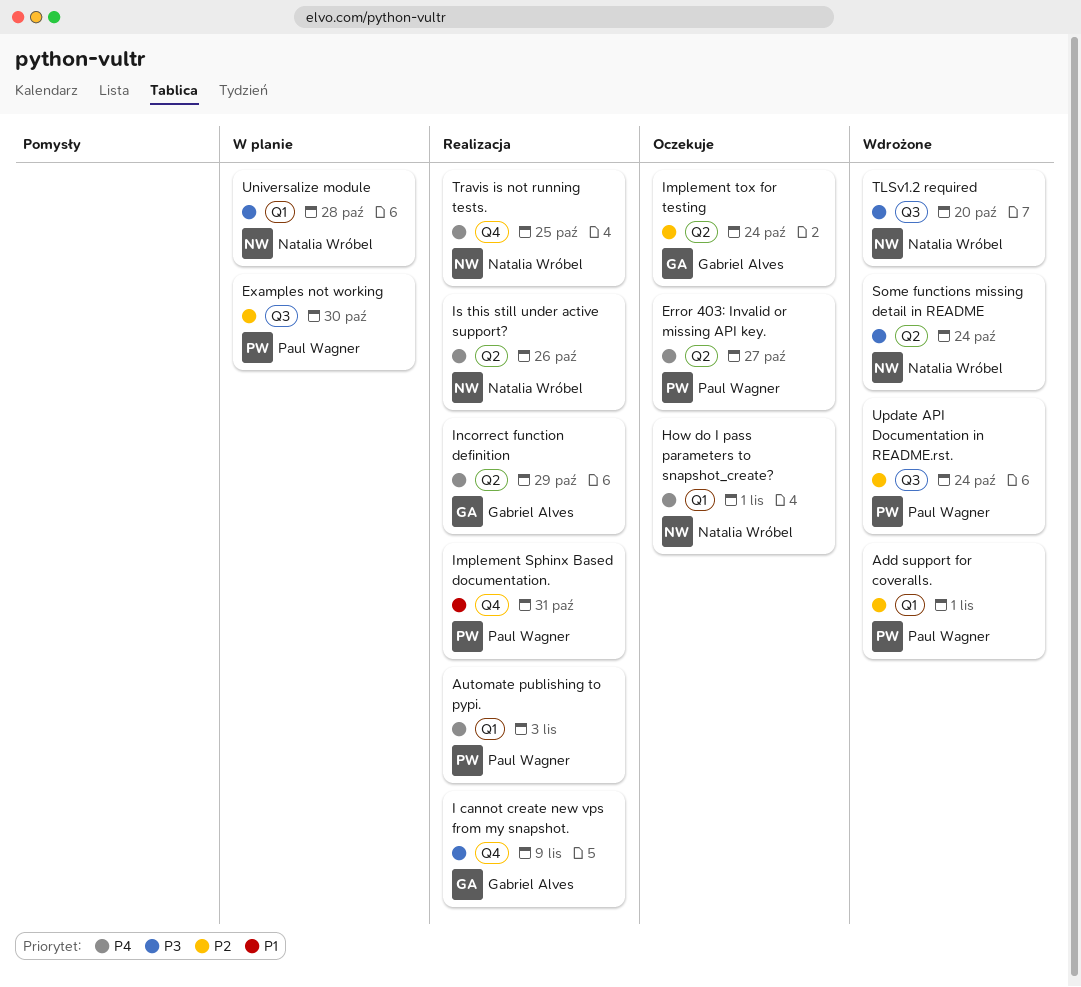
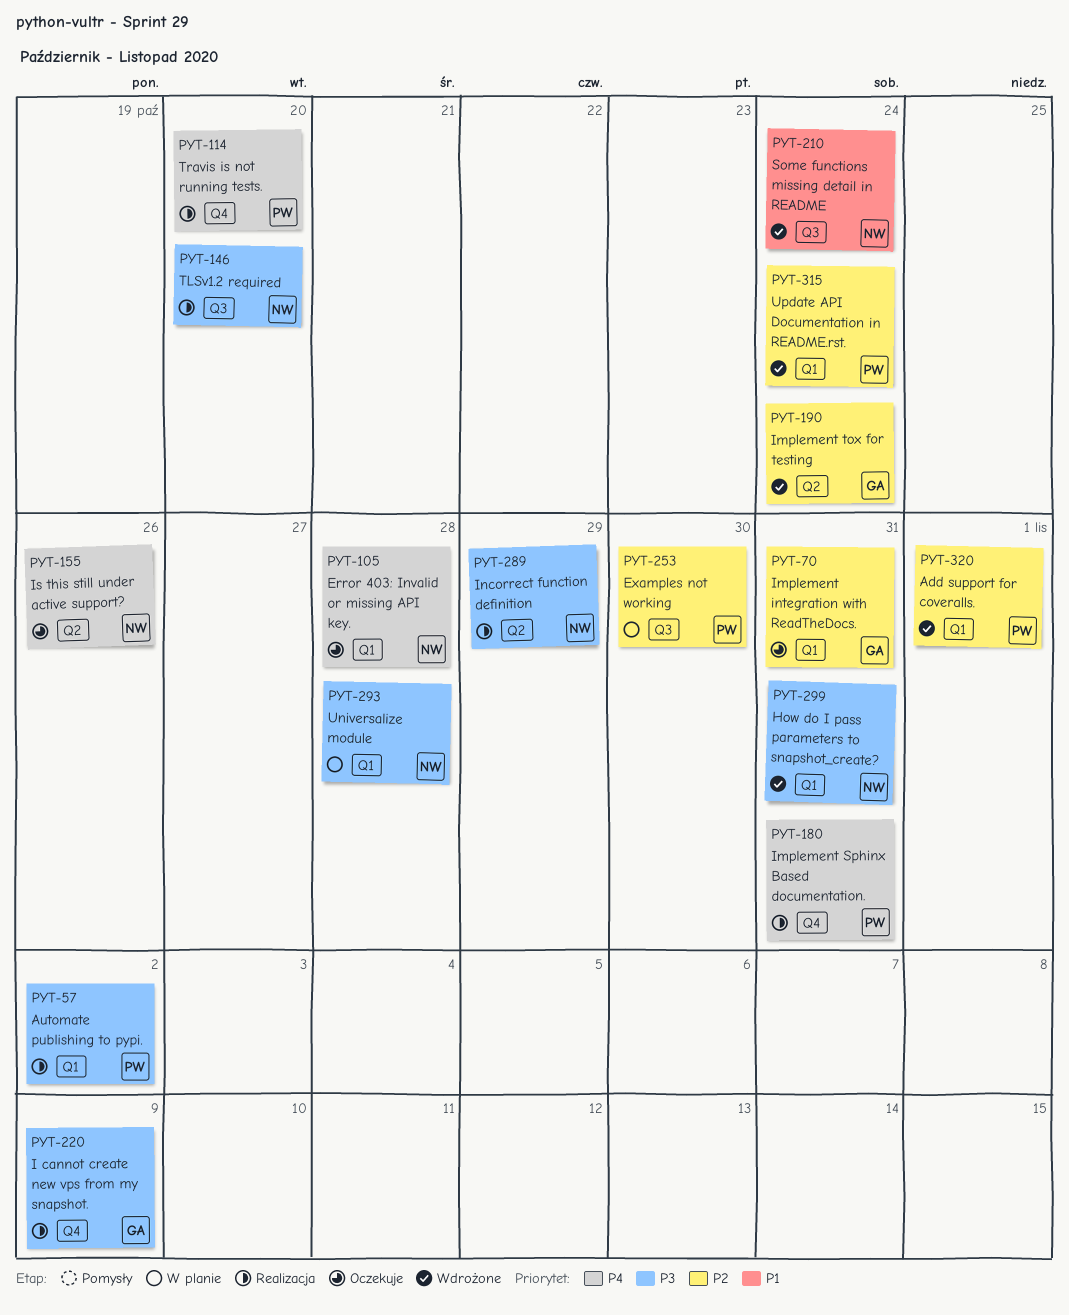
Automate publishing to pypi., priority: P4 -> P3
Automate publishing to pypi., due: Nov 3 -> Nov 2
Error 403: Invalid or missing API key., owner: Paul Wagner -> Natalia Wróbel
Error 403: Invalid or missing API key., label: Q2 -> Q1
Error 403: Invalid or missing API key., due: Oct 27 -> Oct 28
How do I pass parameters to snapshot_create?, status: Oczekuje -> Wdrożone
How do I pass parameters to snapshot_create?, priority: P4 -> P3
How do I pass parameters to snapshot_create?, due: Nov 1 -> Oct 31
Implement integration with ReadTheDocs.: none -> present
Implement Sphinx Based documentation., priority: P1 -> P4
Implement tox for testing, status: Oczekuje -> Wdrożone
Incorrect function definition, owner: Gabriel Alves -> Natalia Wróbel
Incorrect function definition, priority: P4 -> P3
Is this still under active support?, status: Realizacja -> Oczekuje
Some functions missing detail in README, priority: P3 -> P1
Some functions missing detail in README, label: Q2 -> Q3
TLSv1.2 required, status: Wdrożone -> Realizacja
Travis is not running tests., owner: Natalia Wróbel -> Paul Wagner
Travis is not running tests., due: Oct 25 -> Oct 20
Update API Documentation in README.rst., label: Q3 -> Q1

